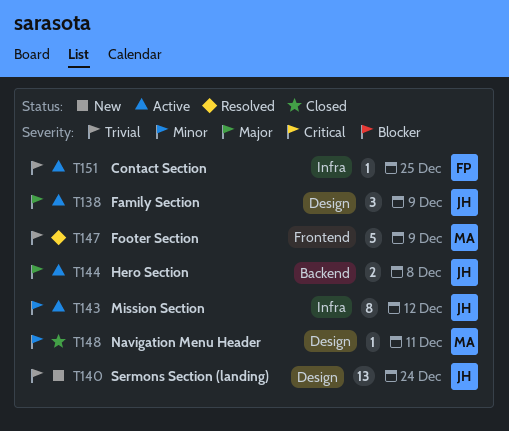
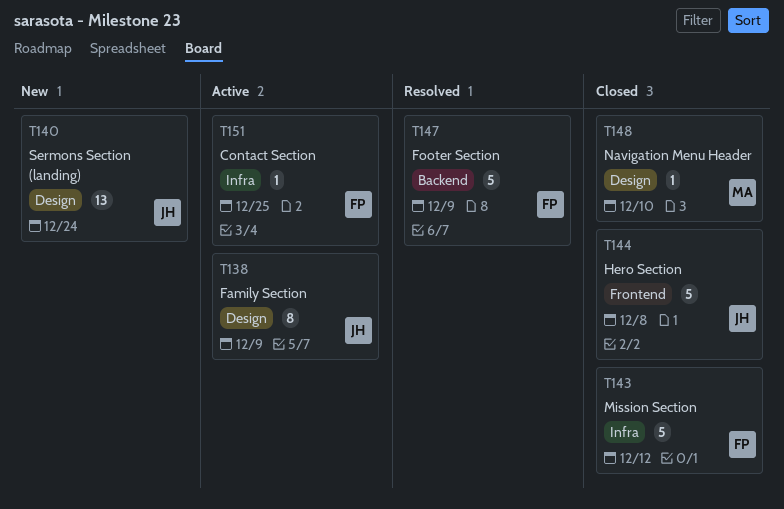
T138, estimate: 3 -> 8
T143, status: Active -> Closed
T143, owner: JH -> FP
T143, estimate: 8 -> 5
T144, status: Active -> Closed
T144, label: Backend -> Frontend
T144, estimate: 2 -> 5
T147, owner: MA -> FP
T147, label: Frontend -> Backend
T148, due: Dec 11 -> Dec 10

